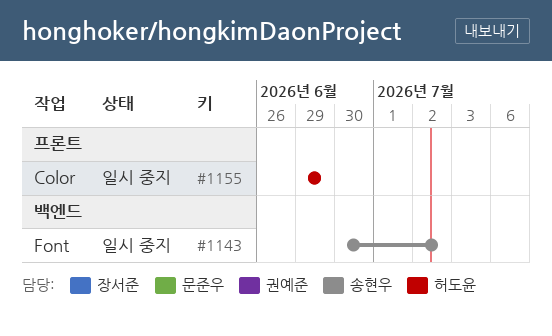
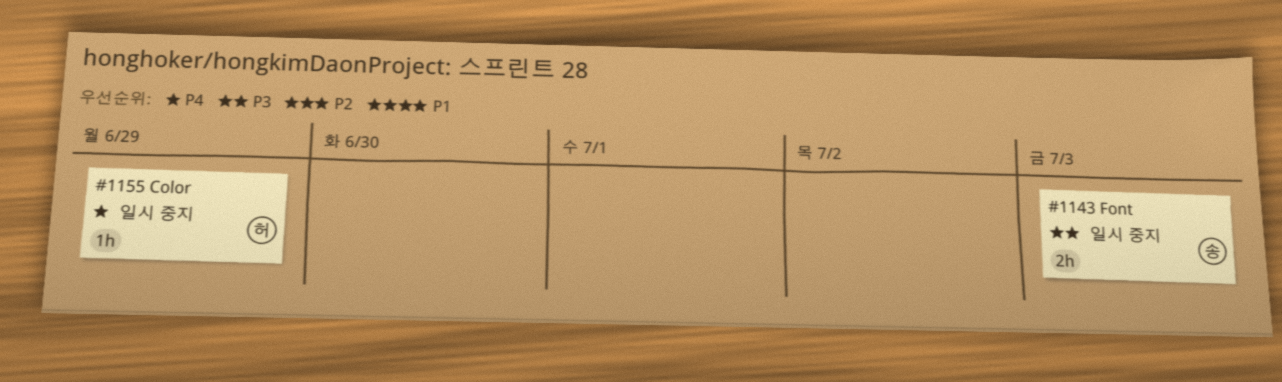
#1143, due: Jul 2 -> Jul 3

